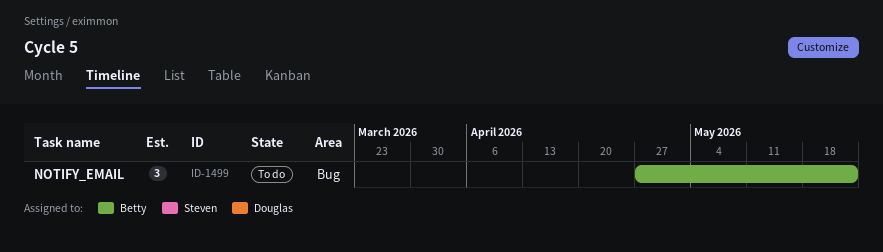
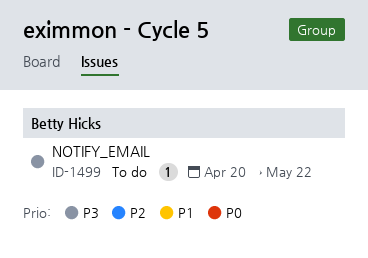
ID-1499, estimate: 3 -> 1
ID-1499, start: Apr 27 -> Apr 20

